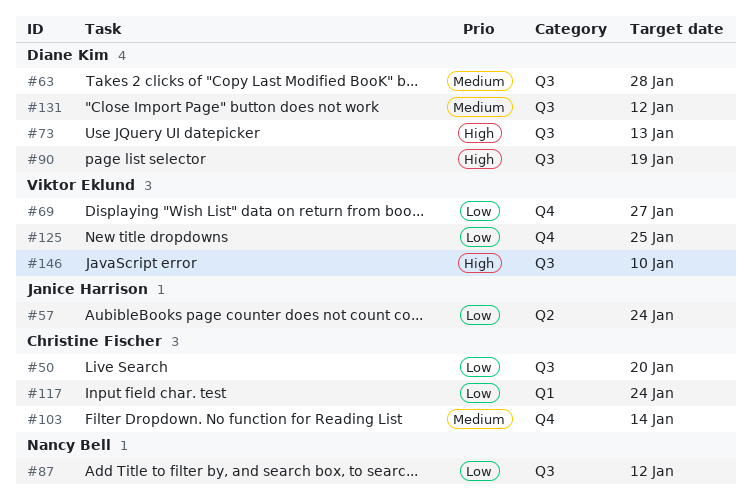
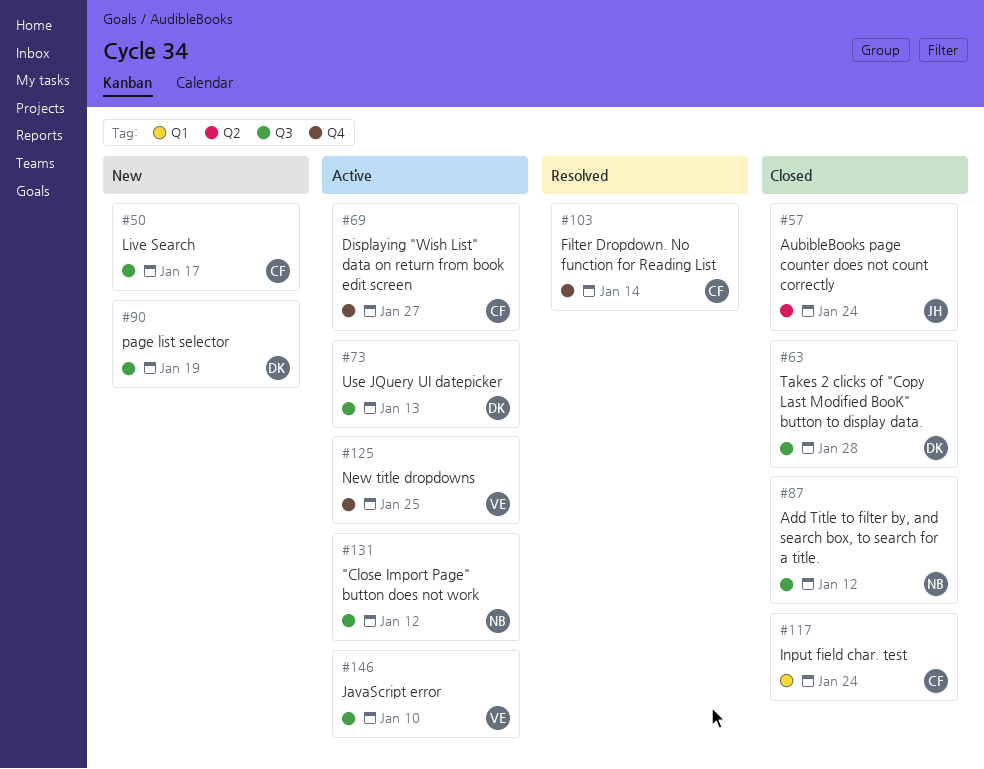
#50, due: Jan 20 -> Jan 17
#69, owner: Viktor Eklund -> Christine Fischer
#131, owner: Diane Kim -> Nancy Bell

